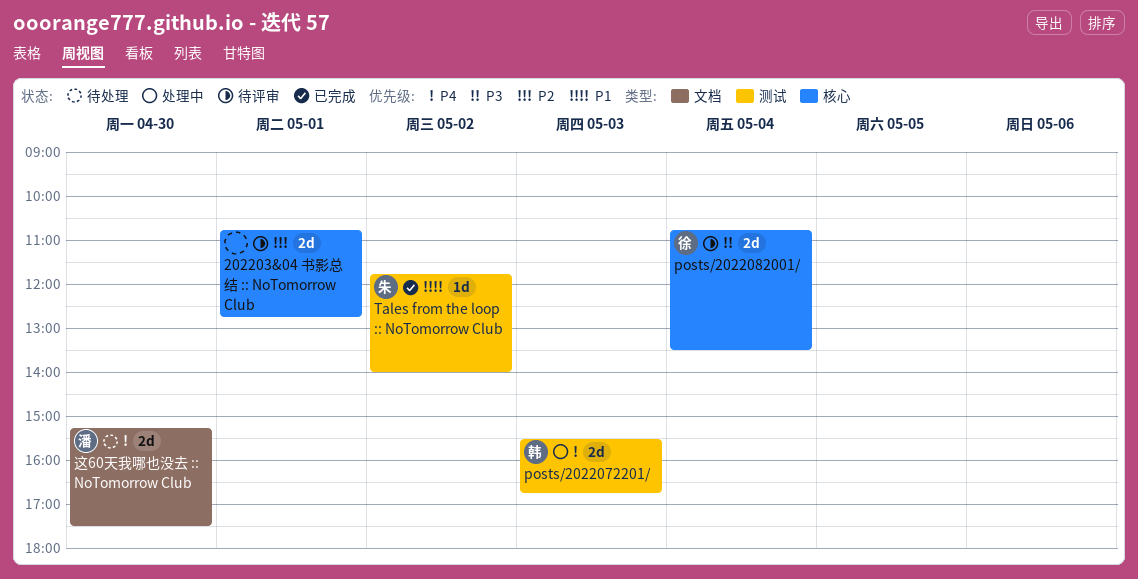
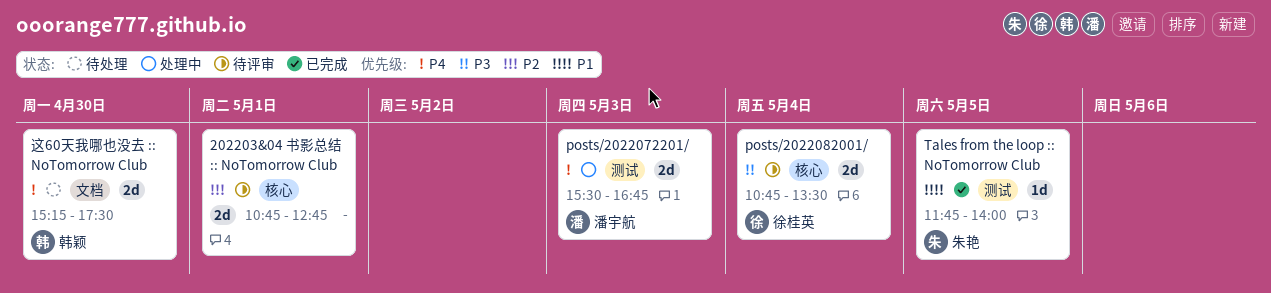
posts/2022072201/, owner: 韩颖 -> 潘宇航
Tales from the loop :: NoTomorrow Club, day: May 2 -> May 5
这60天我哪也没去 :: NoTomorrow Club, owner: 潘宇航 -> 韩颖

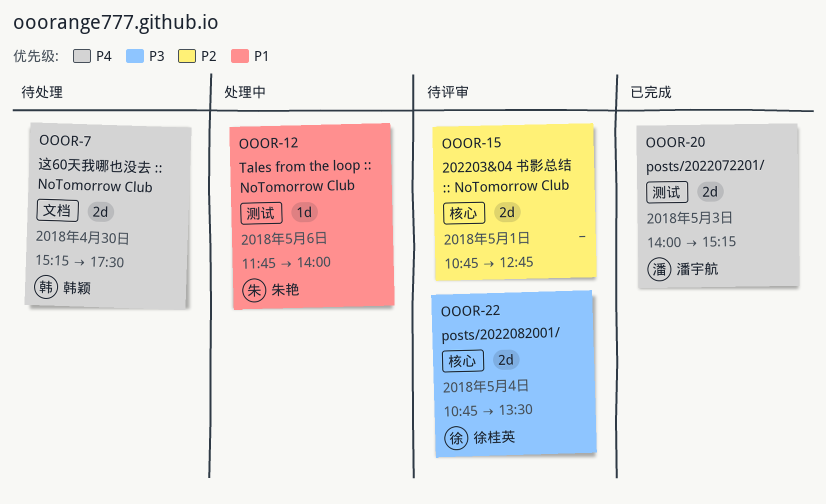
posts/2022072201/, status: 处理中 -> 已完成
posts/2022072201/, begins: 15:30 -> 14:00
posts/2022072201/, ends: 16:45 -> 15:15
Tales from the loop :: NoTomorrow Club, status: 已完成 -> 处理中
Tales from the loop :: NoTomorrow Club, day: May 5 -> May 6

